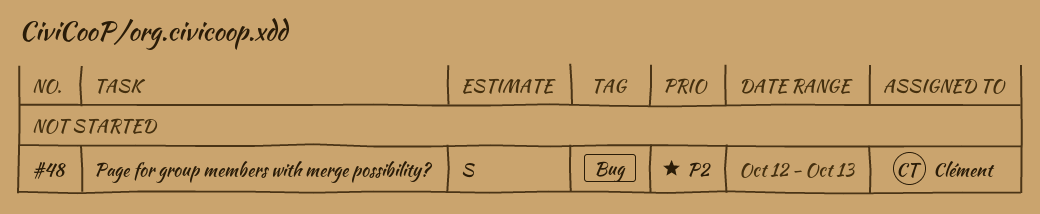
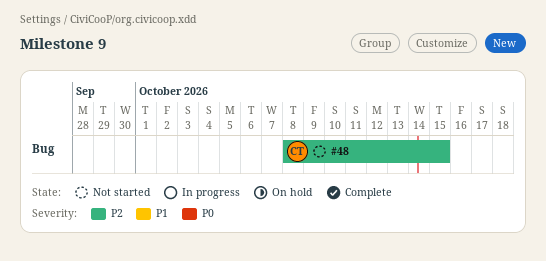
#48, start: Oct 12 -> Oct 8
#48, due: Oct 13 -> Oct 15

